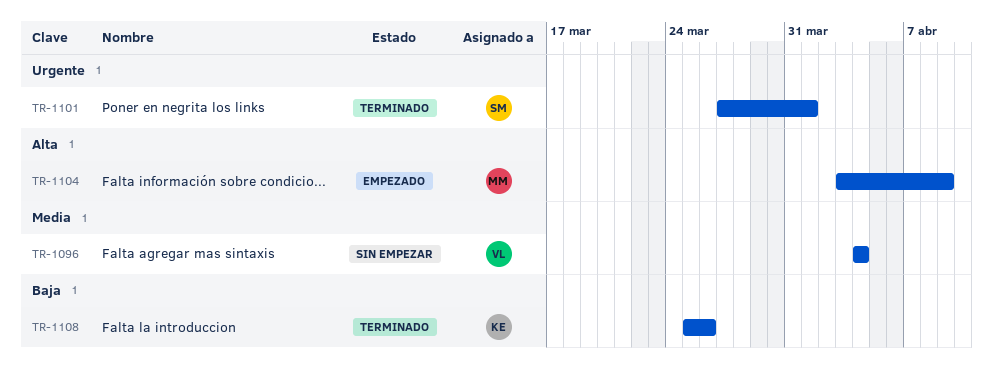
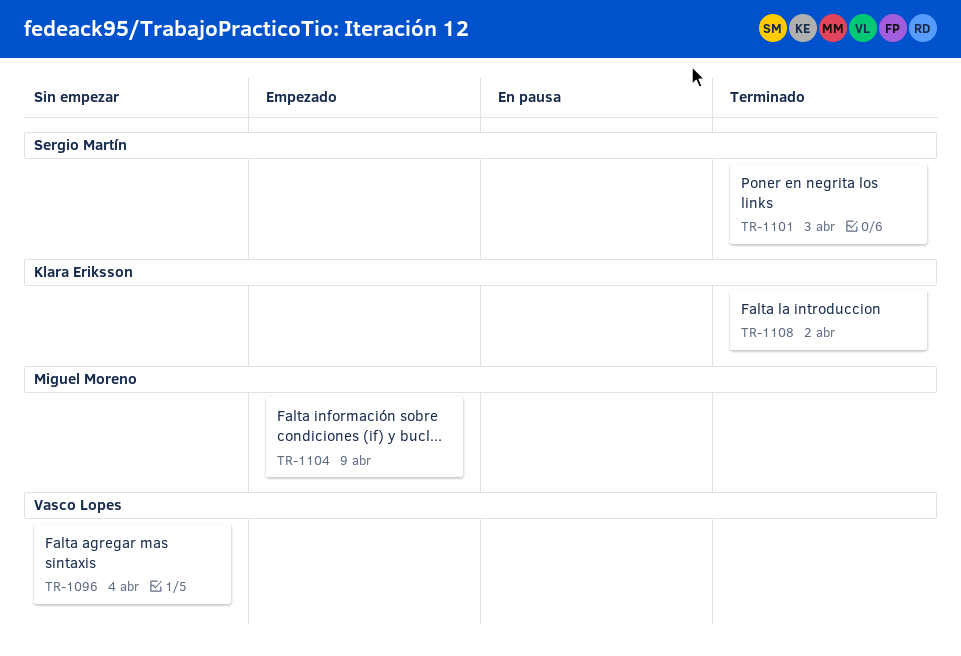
TR-1101, due: Apr 1 -> Apr 3
TR-1108, due: Mar 26 -> Apr 2

